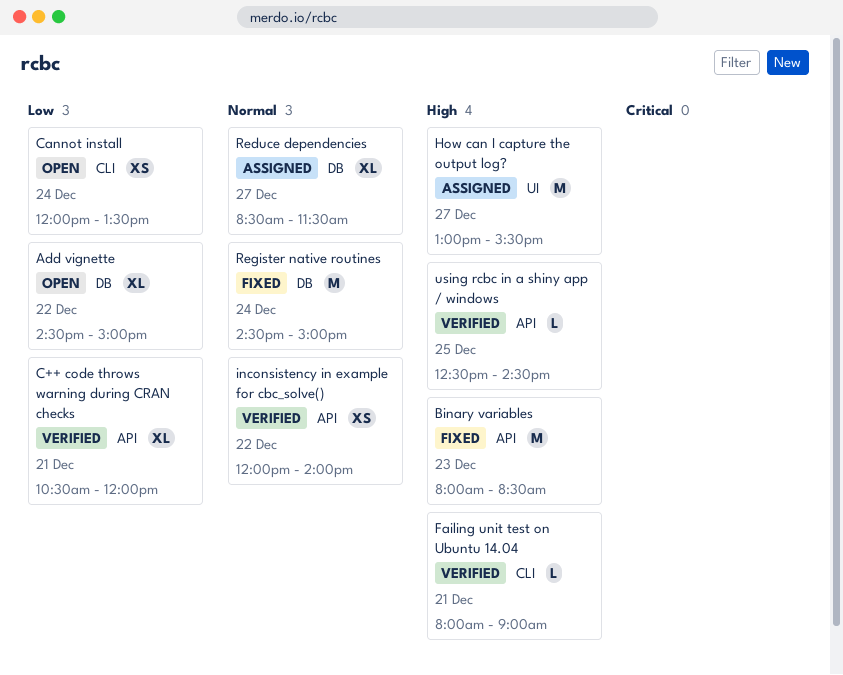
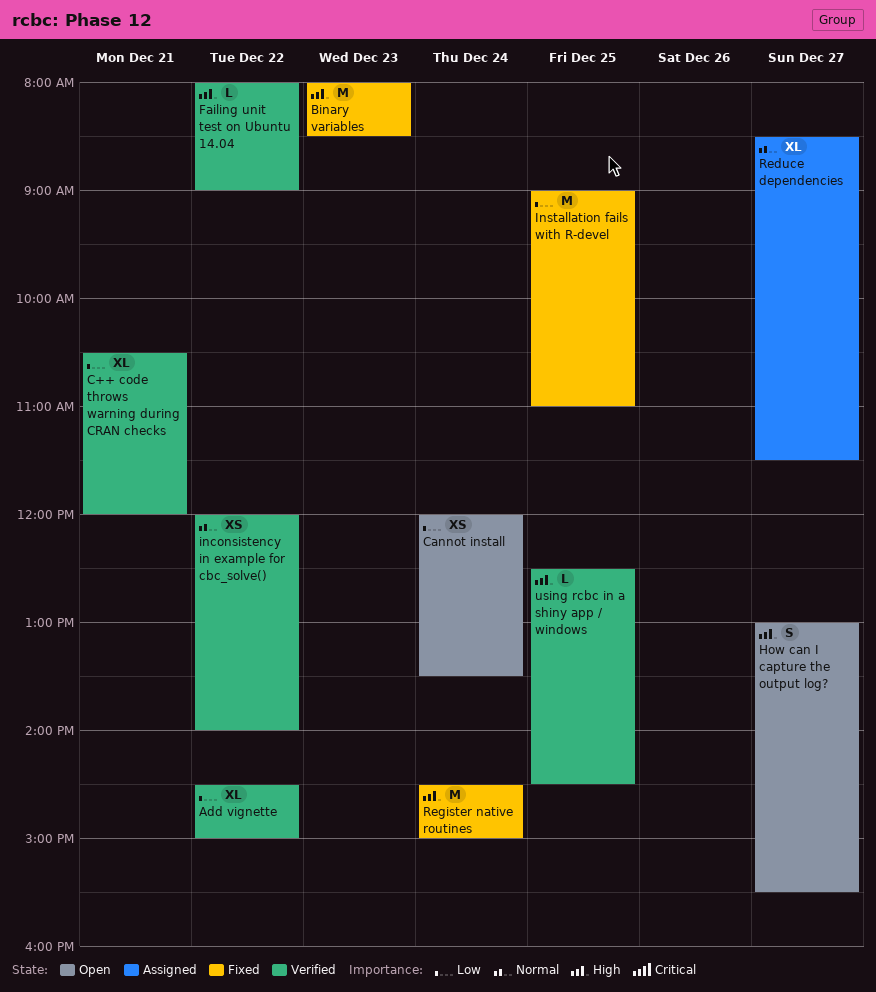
Add vignette, status: Open -> Verified
Failing unit test on Ubuntu 14.04, day: Dec 21 -> Dec 22
How can I capture the output log?, status: Assigned -> Open
How can I capture the output log?, estimate: M -> S
Installation fails with R-devel: none -> present
Register native routines, priority: Normal -> High

